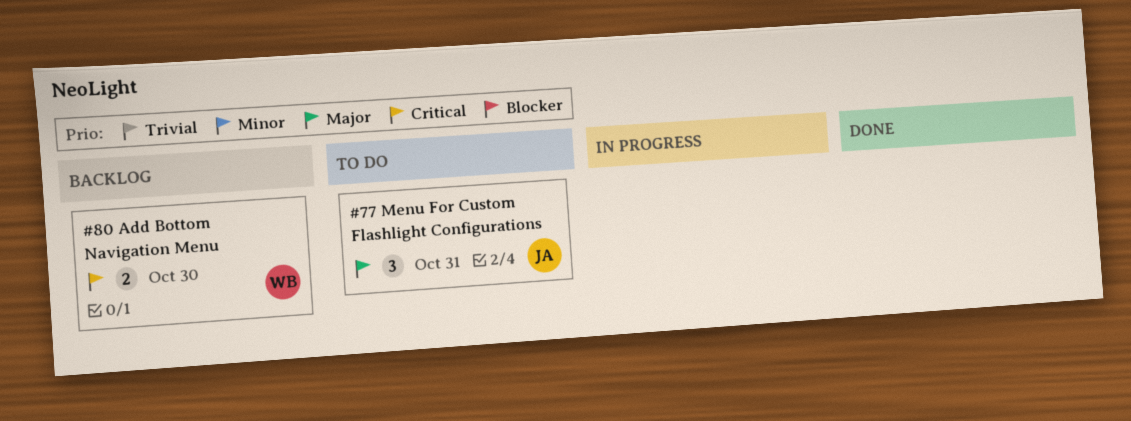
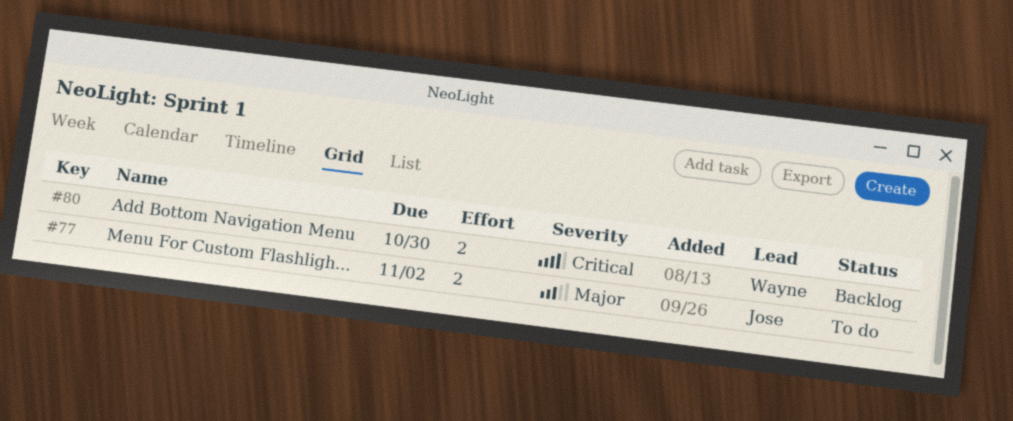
#77, estimate: 3 -> 2
#77, due: Oct 31 -> Nov 2

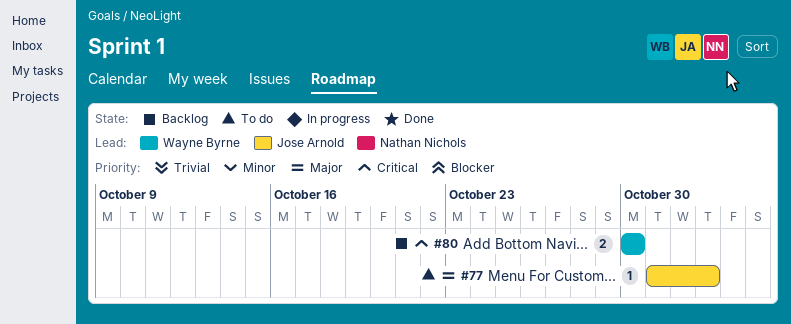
#77, estimate: 2 -> 1

